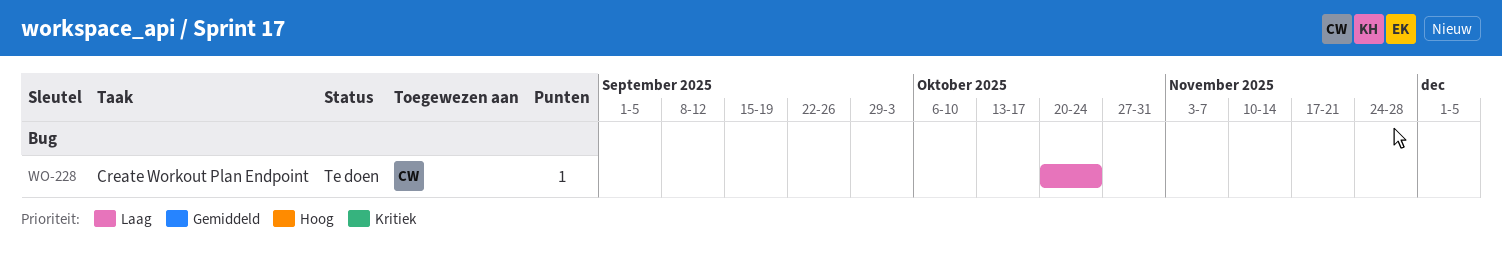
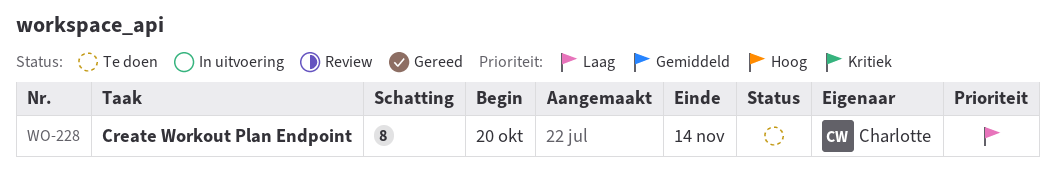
WO-228, estimate: 1 -> 8
WO-228, due: Oct 24 -> Nov 14

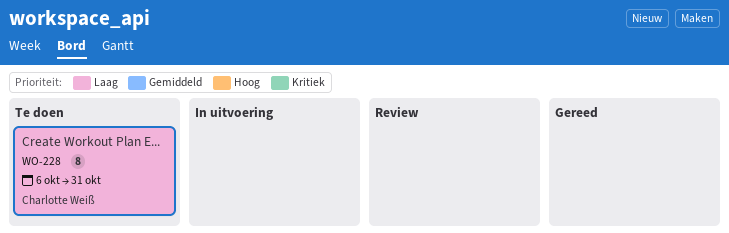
WO-228, start: Oct 20 -> Oct 6
WO-228, due: Nov 14 -> Oct 31

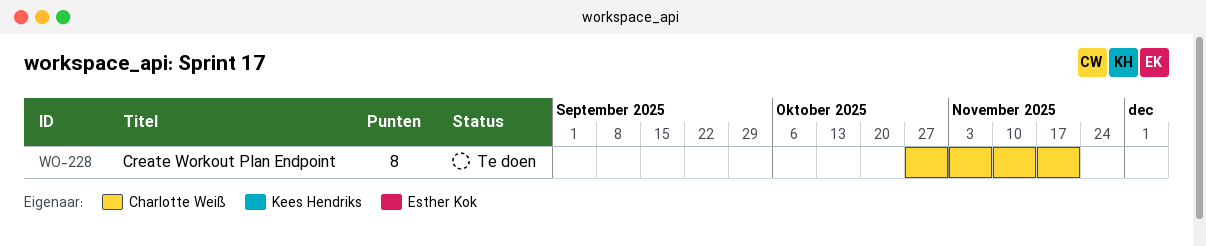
WO-228, start: Oct 6 -> Oct 27
WO-228, due: Oct 31 -> Nov 21

